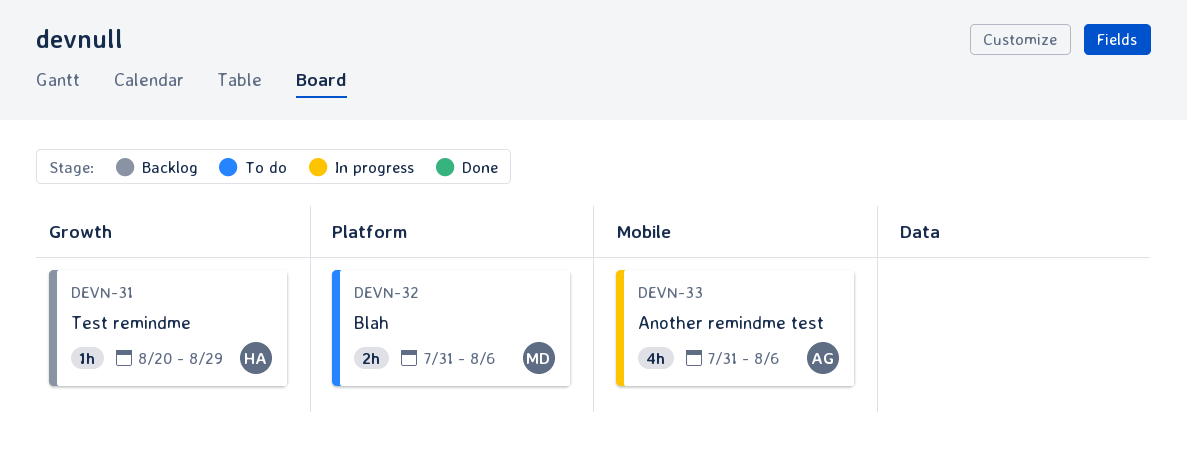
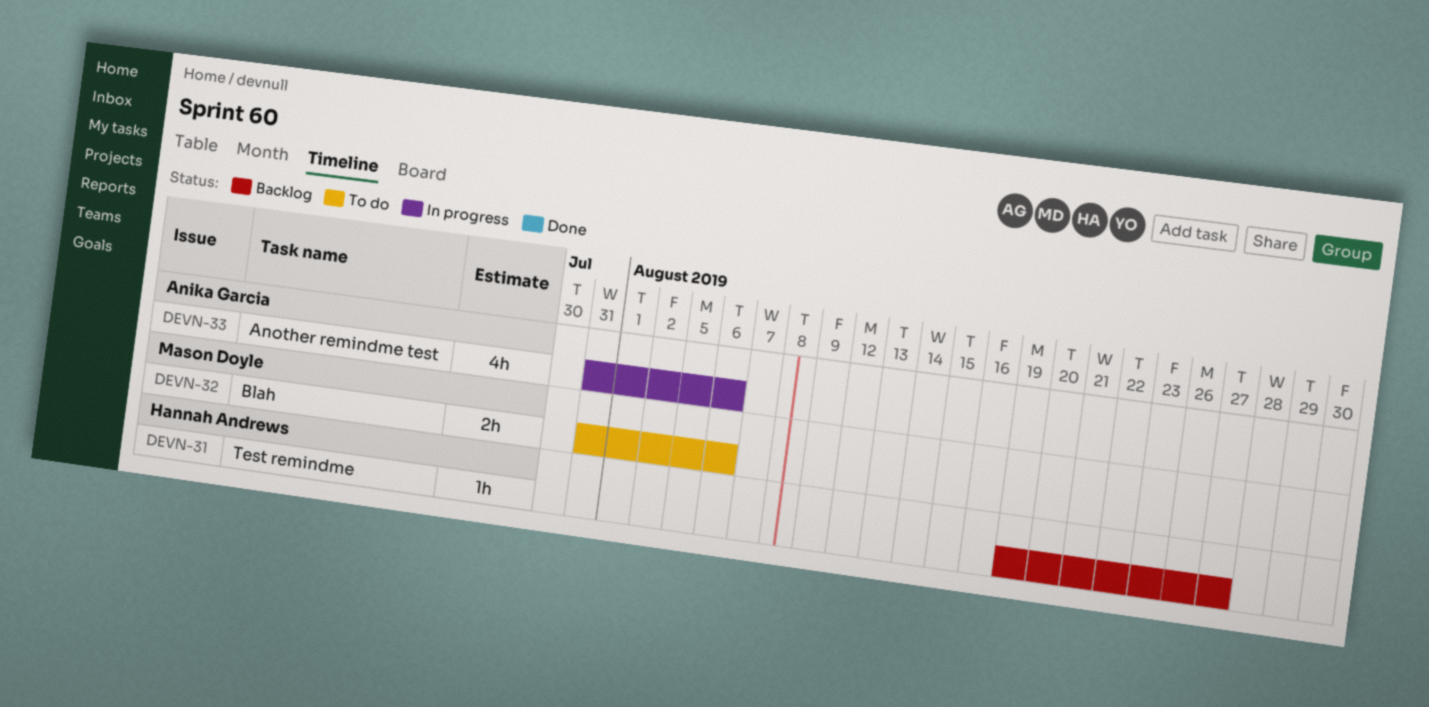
DEVN-31, start: Aug 20 -> Aug 19
DEVN-31, due: Aug 29 -> Aug 27

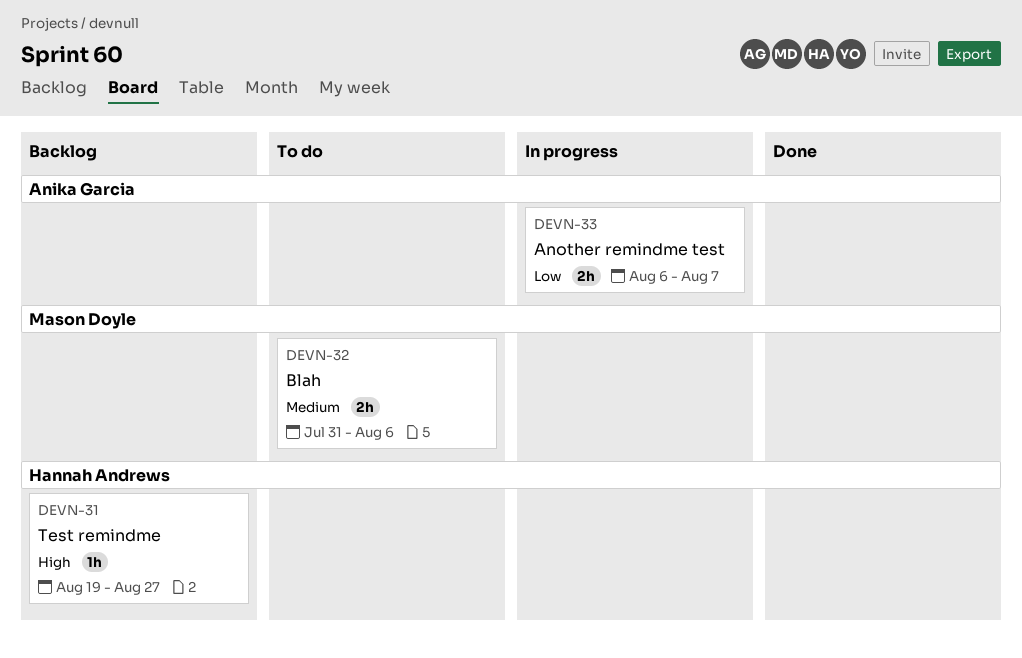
DEVN-33, estimate: 4h -> 2h
DEVN-33, start: Jul 31 -> Aug 6
DEVN-33, due: Aug 6 -> Aug 7

